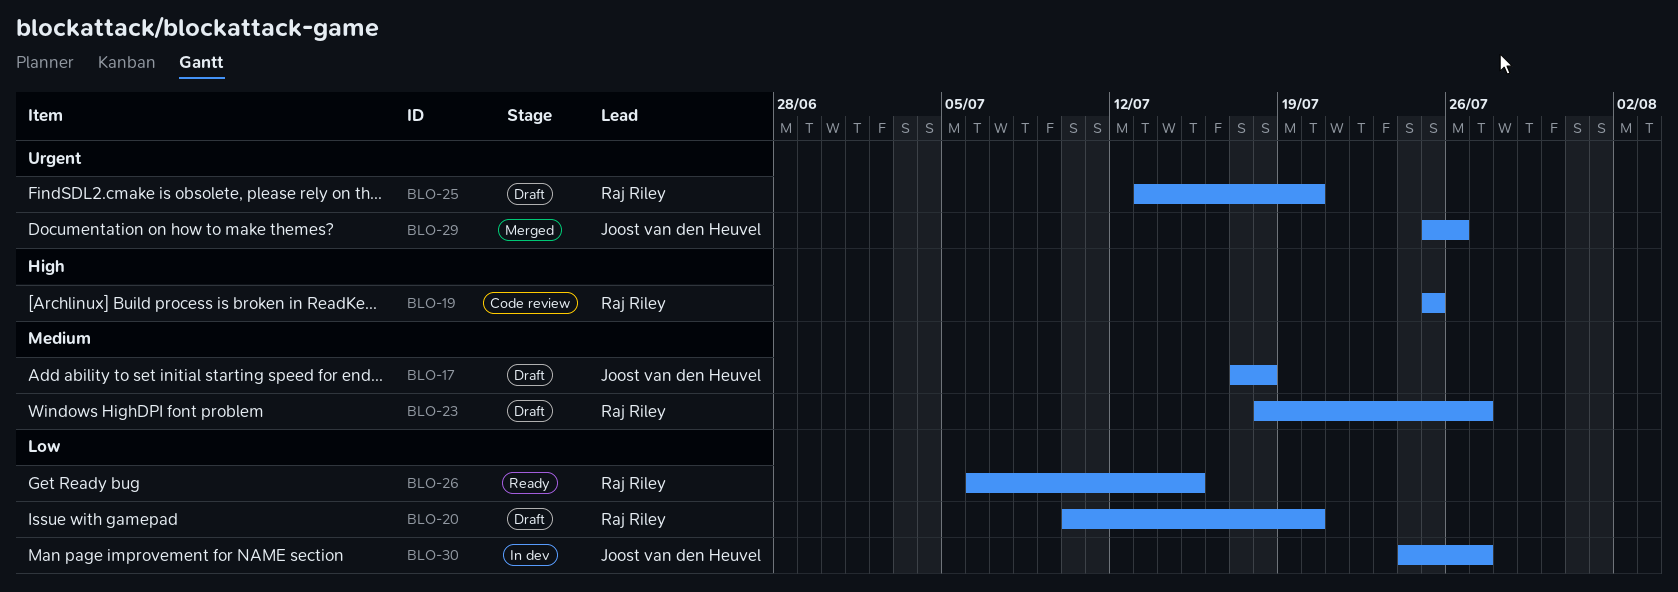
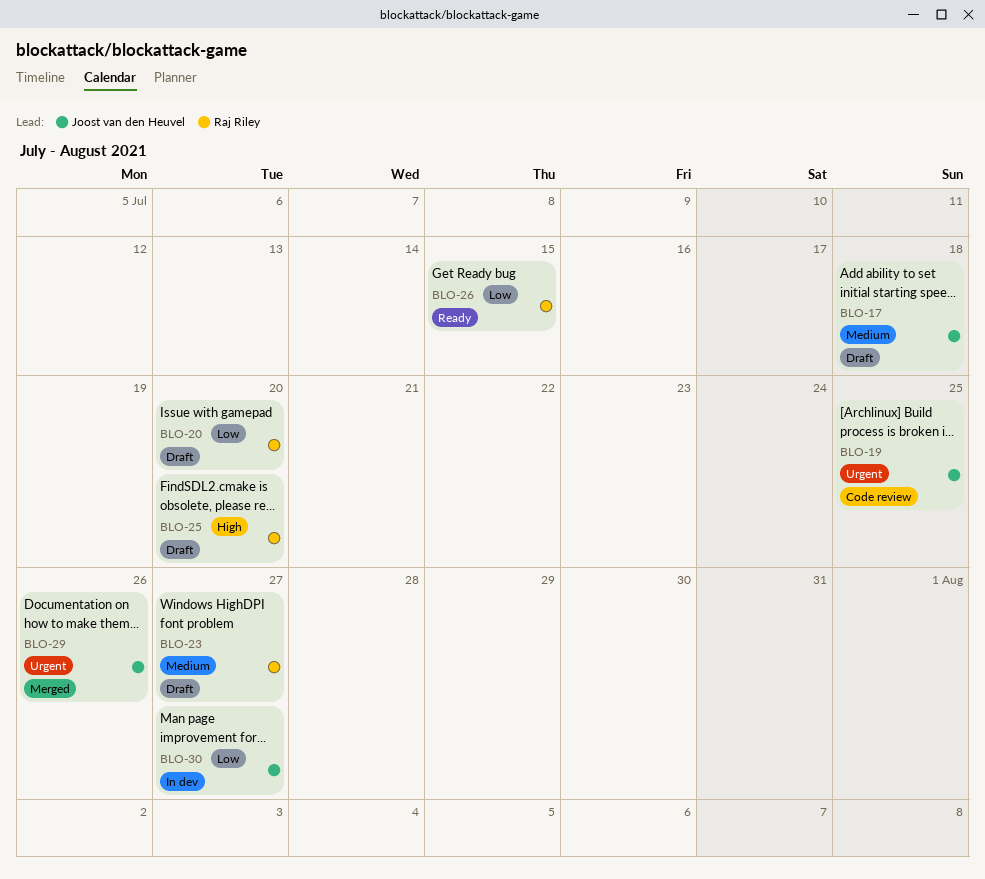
BLO-19, owner: Raj Riley -> Joost van den Heuvel
BLO-19, priority: High -> Urgent
BLO-25, priority: Urgent -> High

